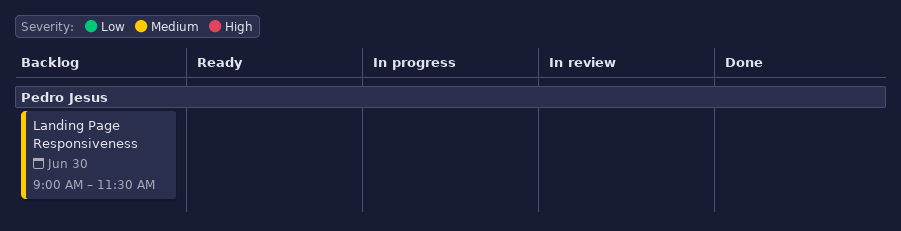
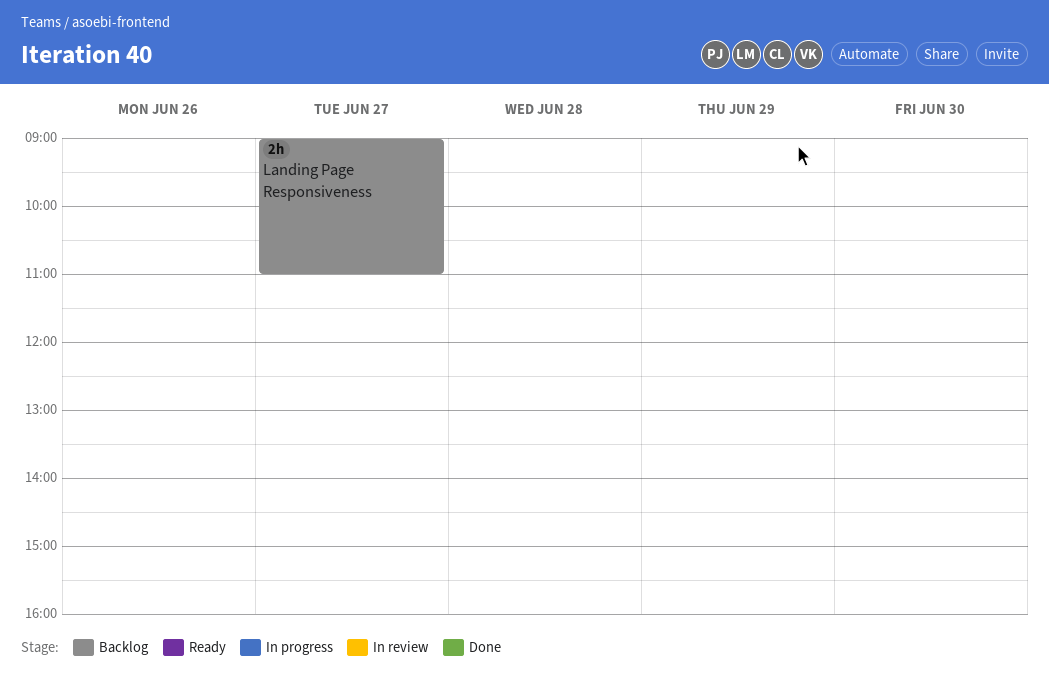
Landing Page Responsiveness, day: Jun 30 -> Jun 27
Landing Page Responsiveness, ends: 11:30 -> 11:00

